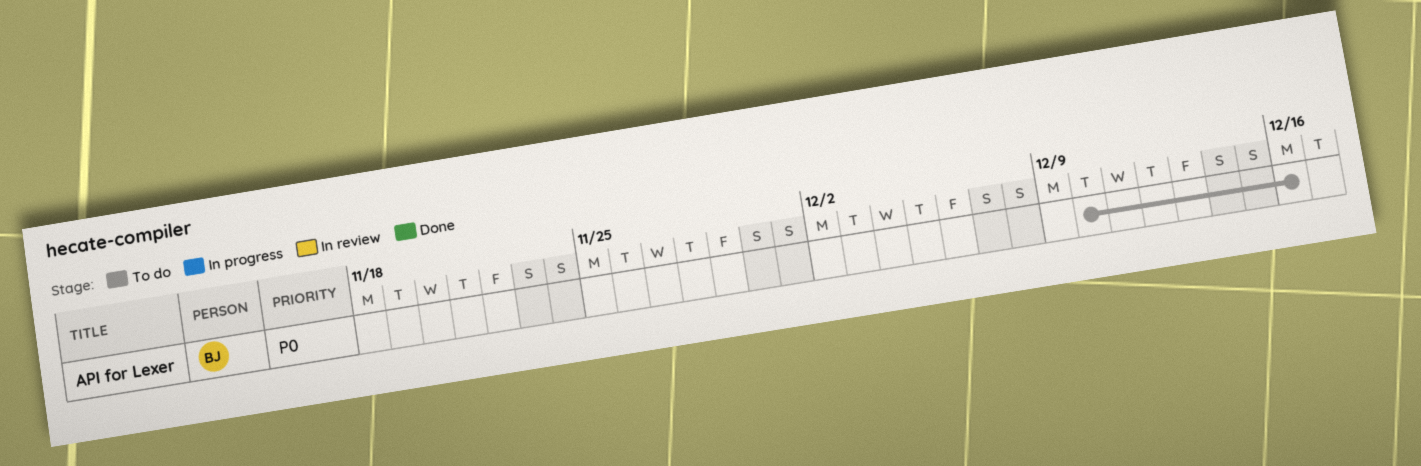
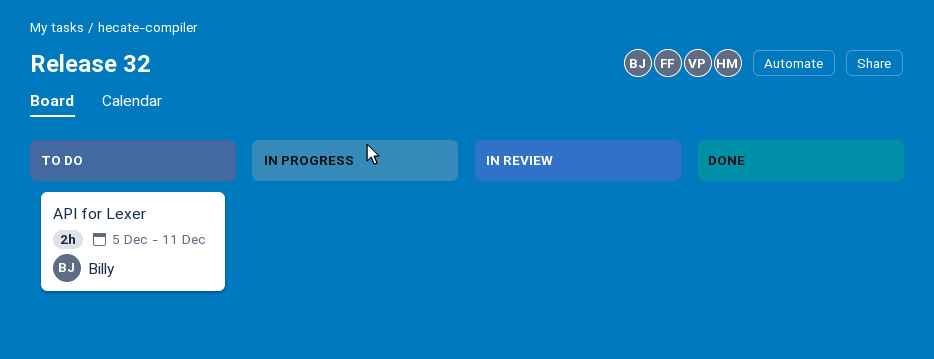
API for Lexer, start: Dec 10 -> Dec 5
API for Lexer, due: Dec 16 -> Dec 11

